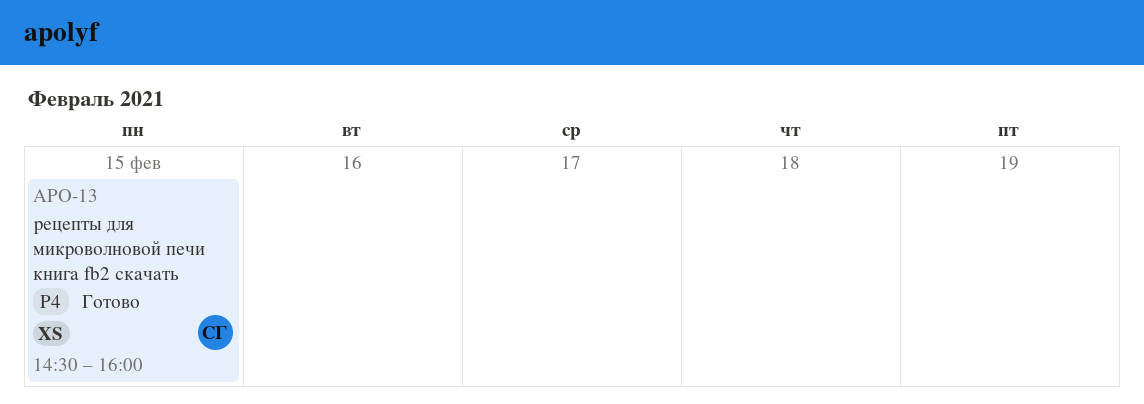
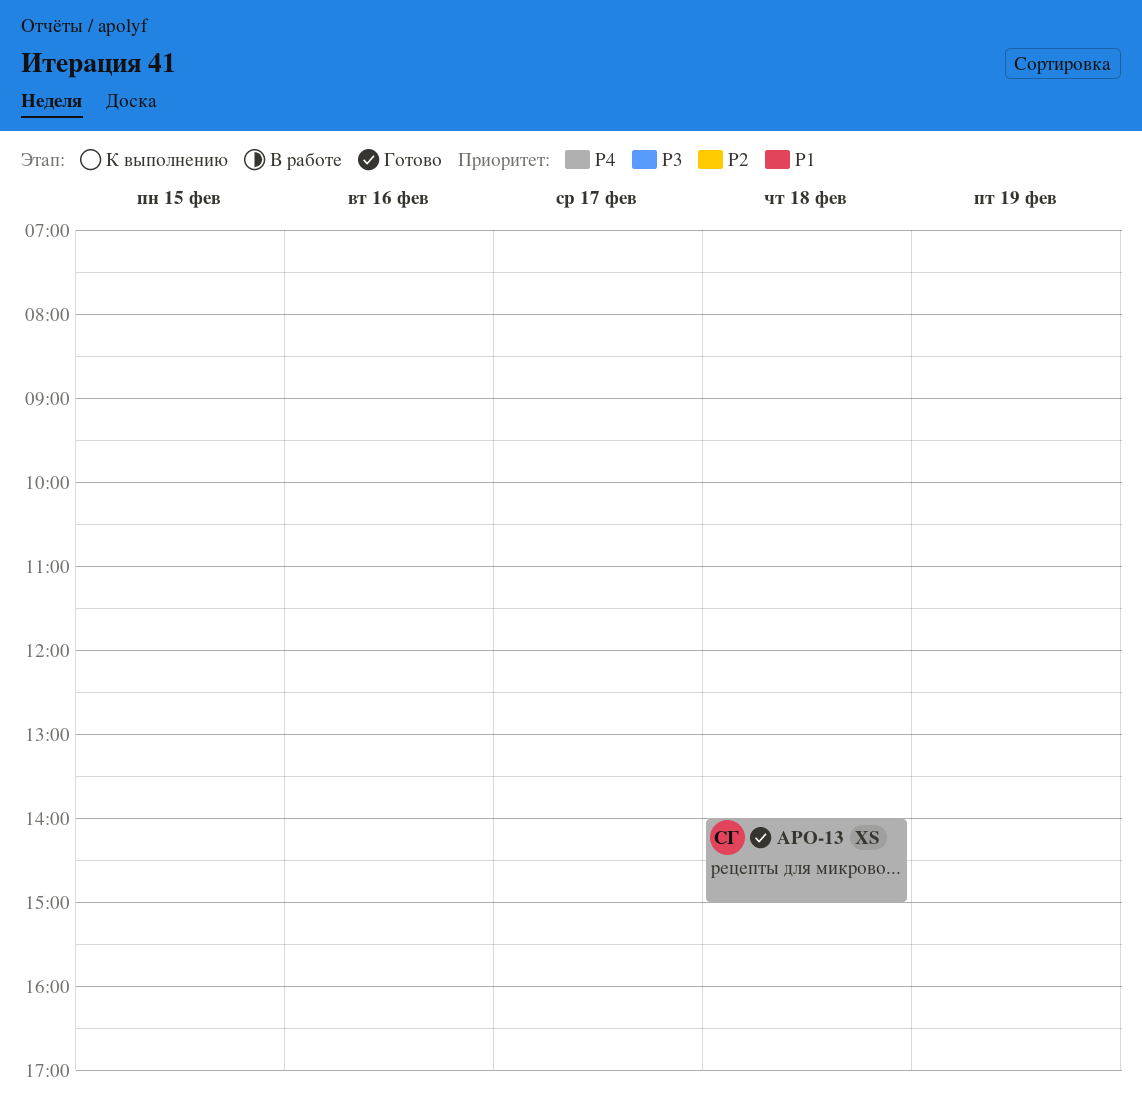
APO-13, day: Feb 15 -> Feb 18
APO-13, begins: 14:30 -> 14:00
APO-13, ends: 16:00 -> 15:00

